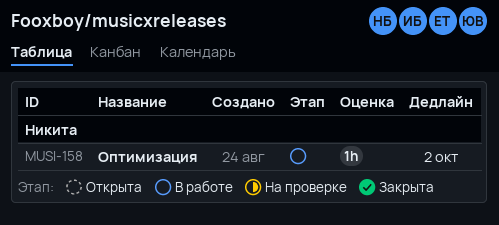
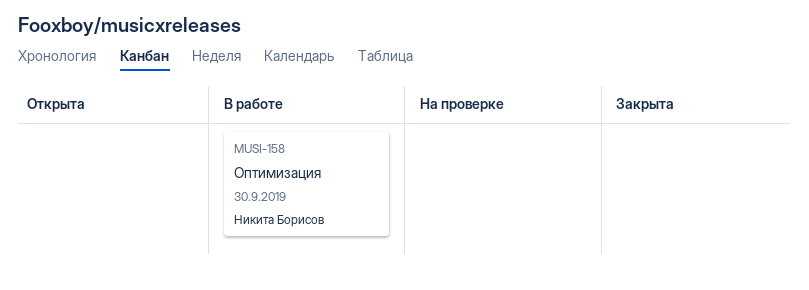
MUSI-158, due: Oct 2 -> Sep 30

